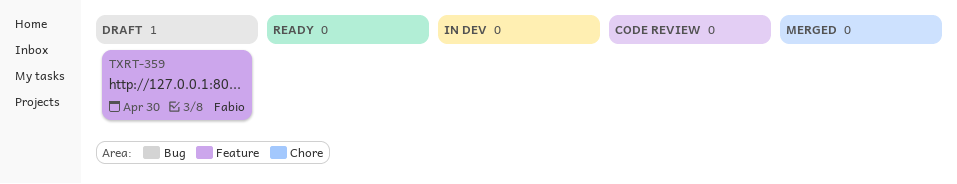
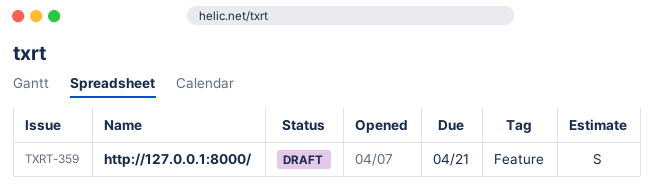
TXRT-359, due: Apr 30 -> Apr 21

